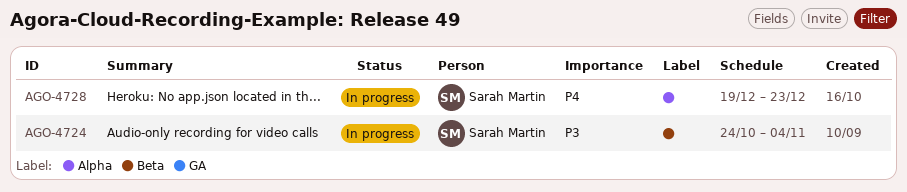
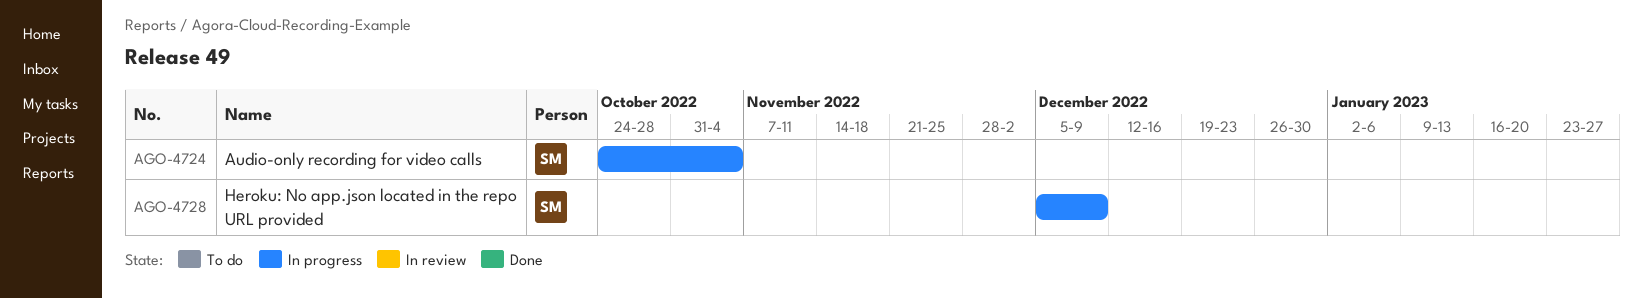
AGO-4728, start: Dec 19 -> Dec 5
AGO-4728, due: Dec 23 -> Dec 9

